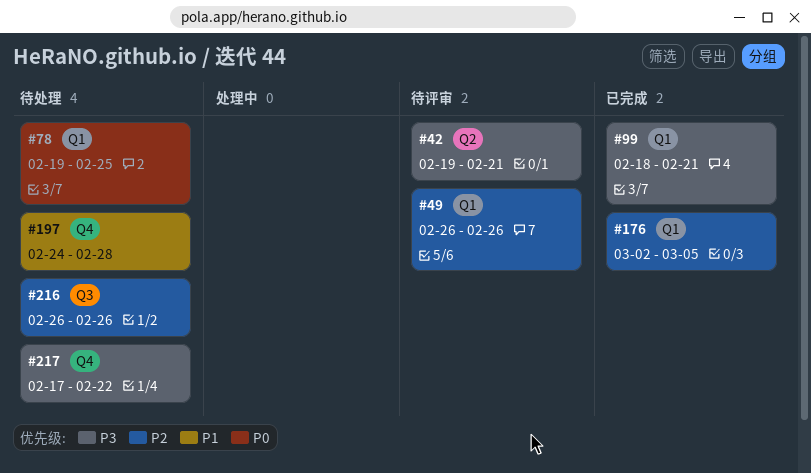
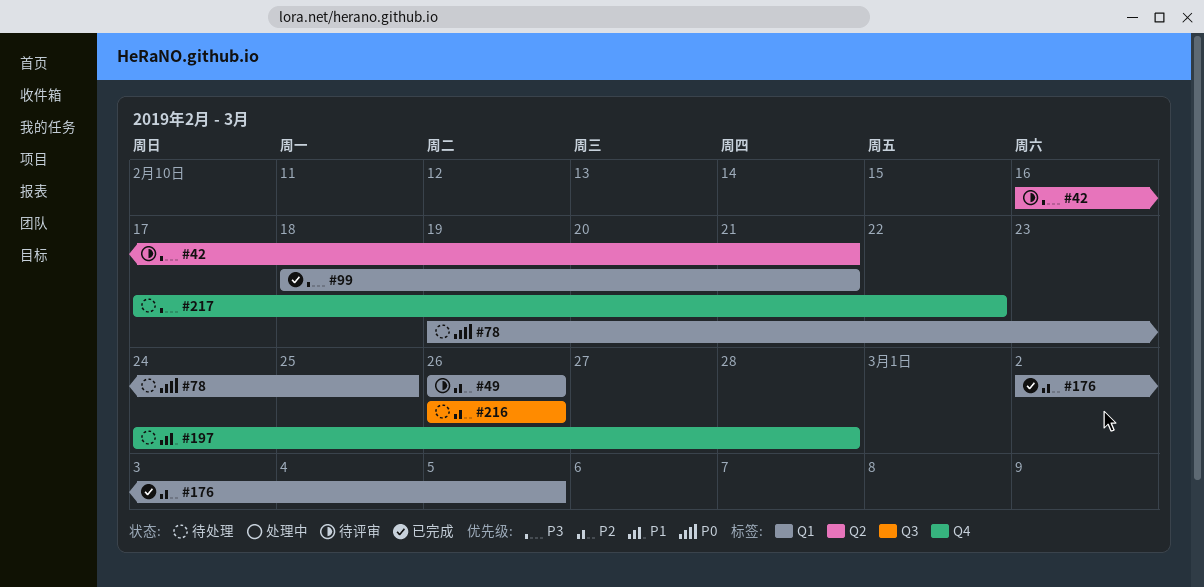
#42, start: Feb 19 -> Feb 16

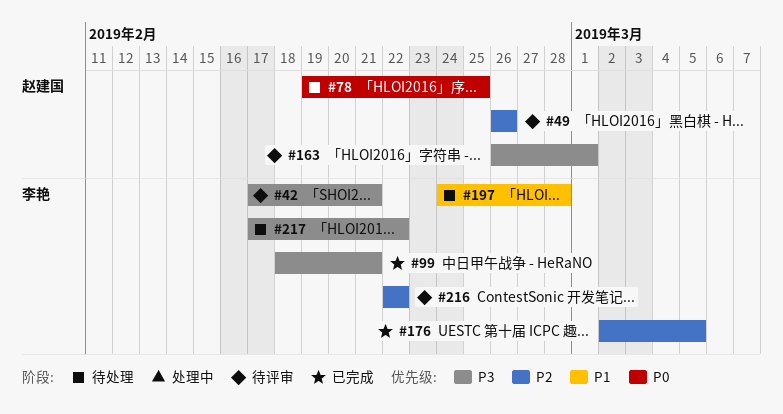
#42, start: Feb 16 -> Feb 17
#163: none -> present
#216, status: 待处理 -> 待评审
#216, start: Feb 26 -> Feb 22
#216, due: Feb 26 -> Feb 22

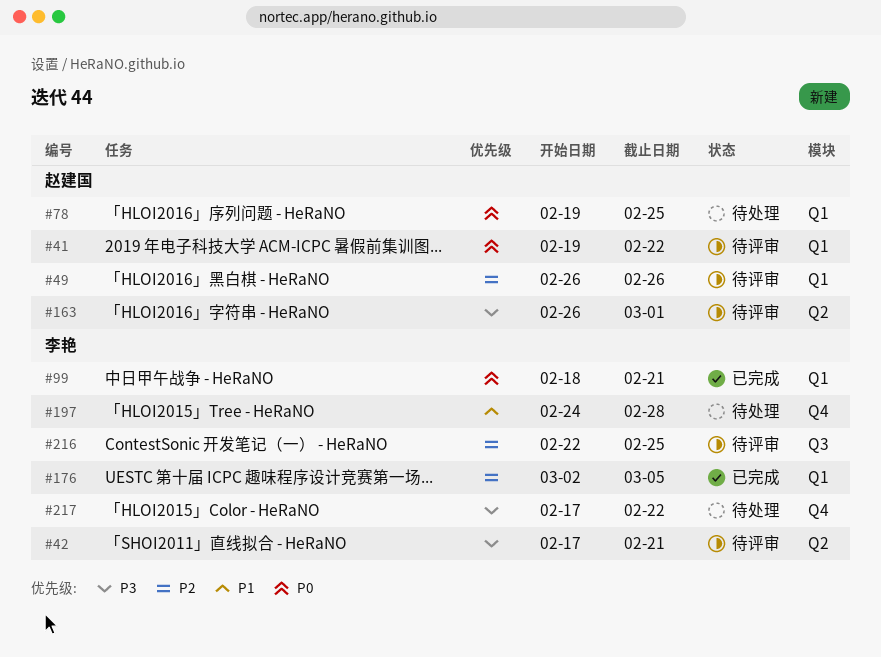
#41: none -> present
#99, priority: P3 -> P0
#216, due: Feb 22 -> Feb 25

